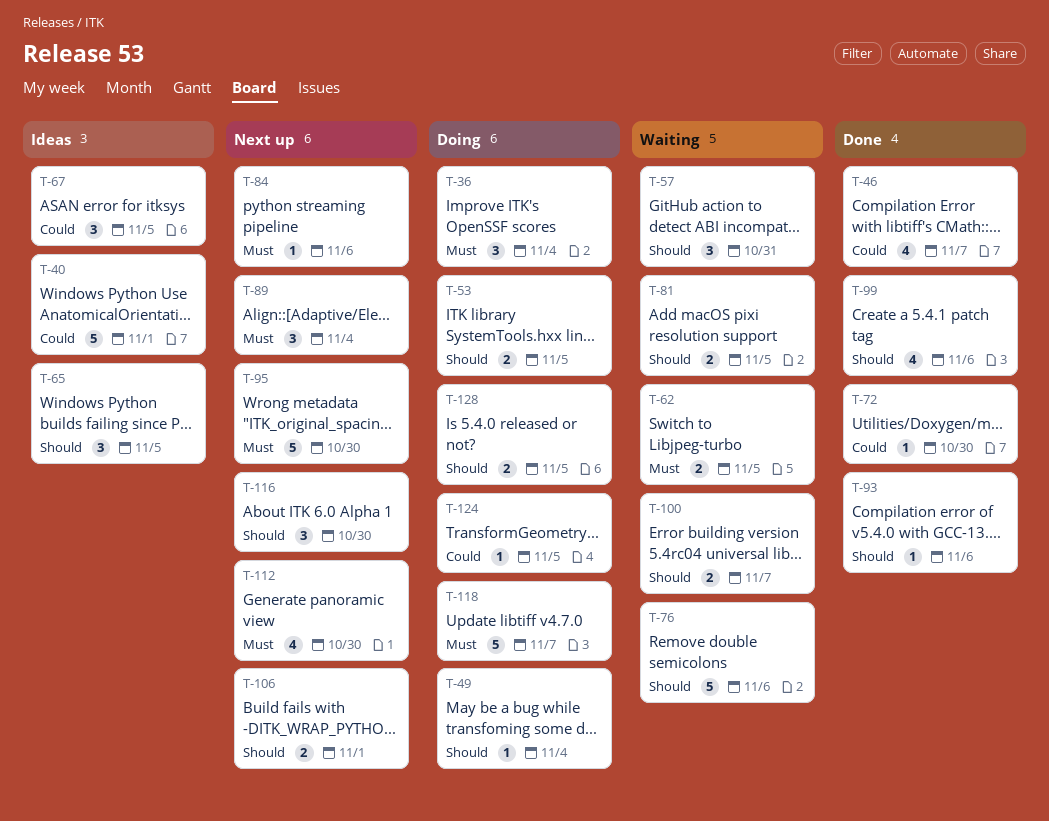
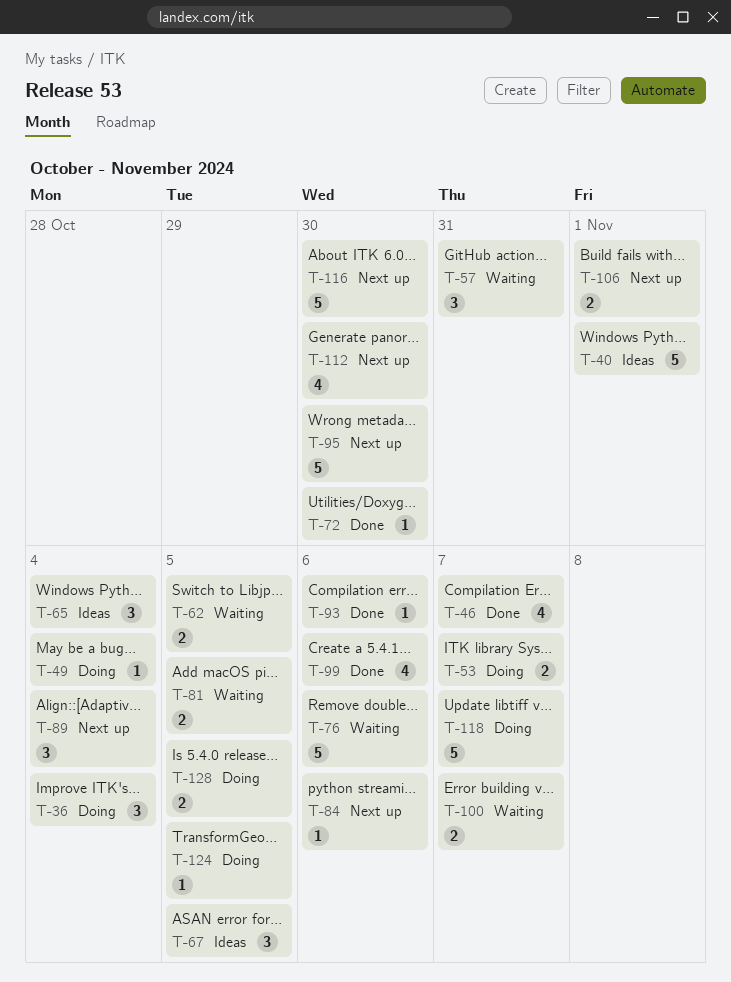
T-53, due: Nov 5 -> Nov 7
T-65, due: Nov 5 -> Nov 4
T-116, estimate: 3 -> 5

